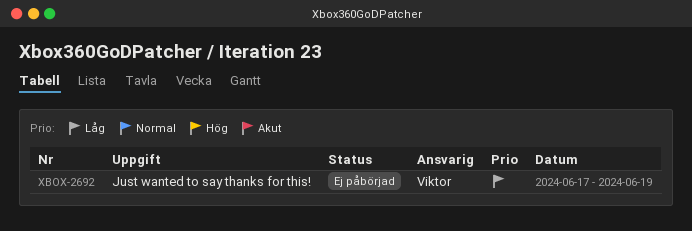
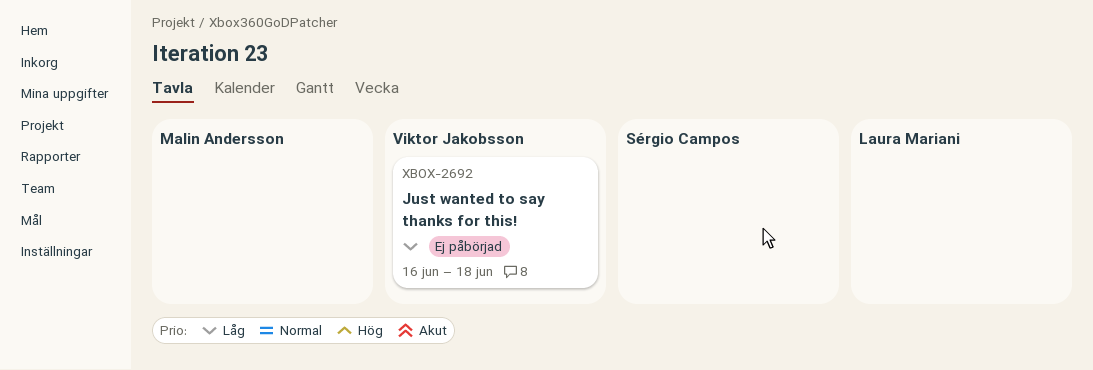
XBOX-2692, start: Jun 17 -> Jun 16
XBOX-2692, due: Jun 19 -> Jun 18

